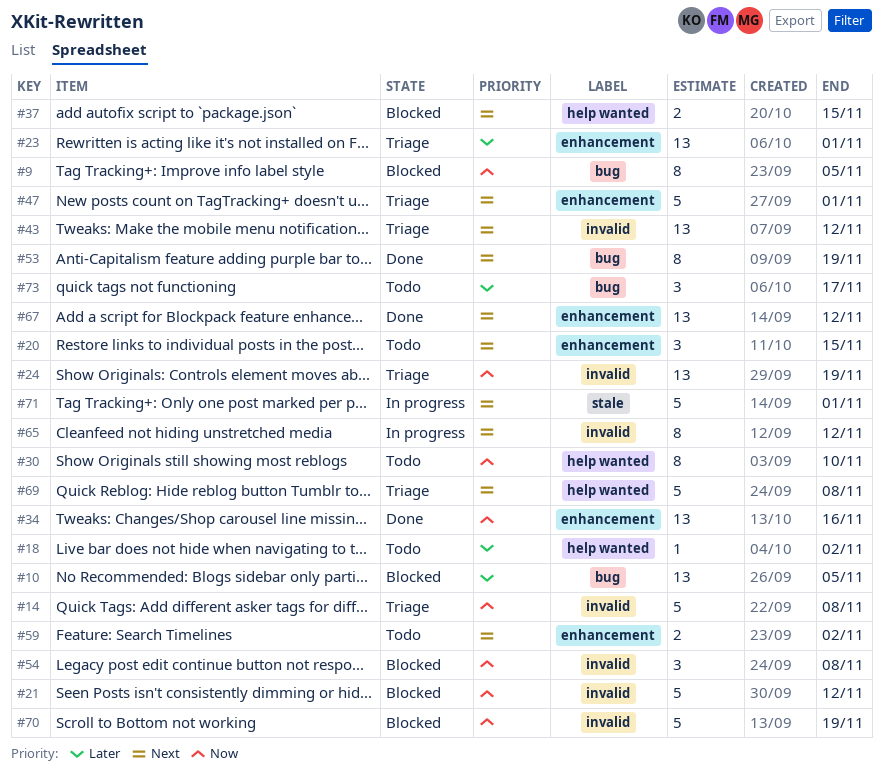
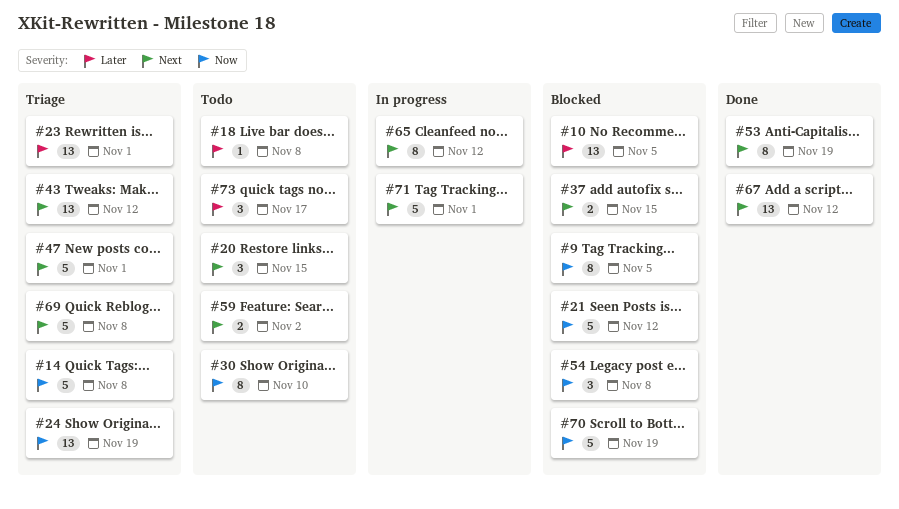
#18, due: Nov 2 -> Nov 8
#34: present -> none

